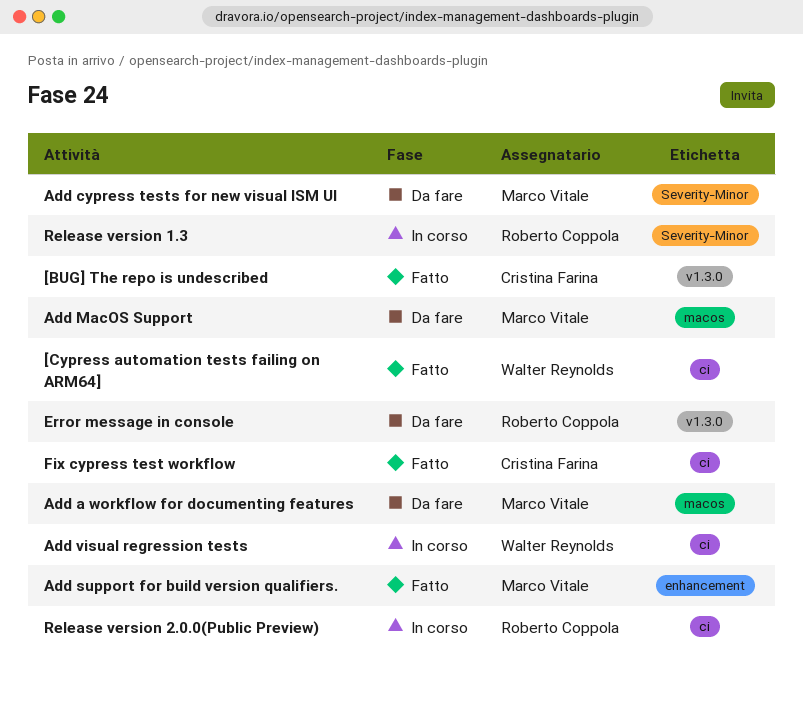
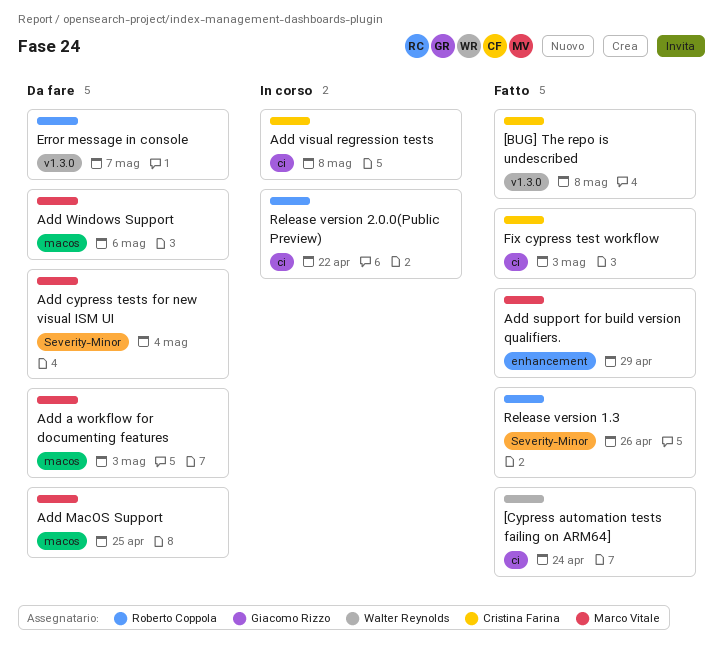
Add visual regression tests, owner: Walter Reynolds -> Cristina Farina
Add Windows Support: none -> present
Release version 1.3, status: In corso -> Fatto

